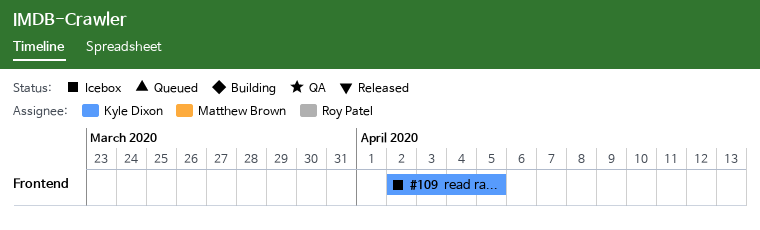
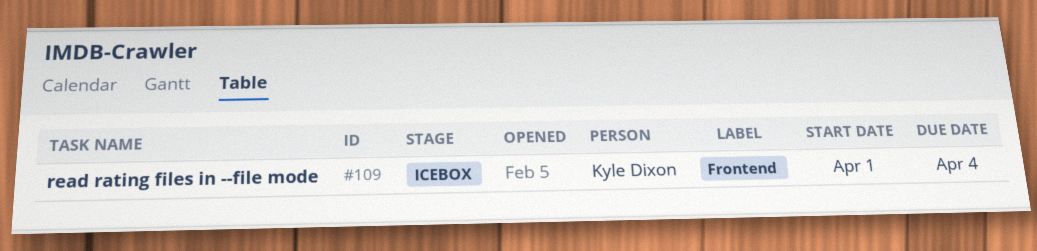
#109, start: Apr 2 -> Apr 1
#109, due: Apr 5 -> Apr 4

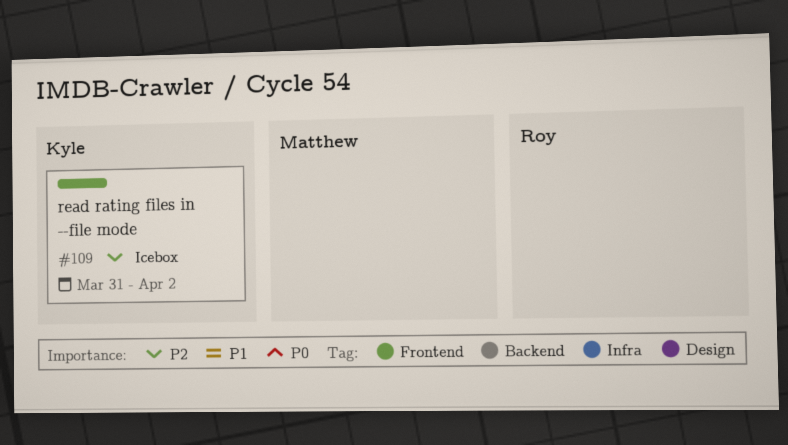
#109, start: Apr 1 -> Mar 31
#109, due: Apr 4 -> Apr 2

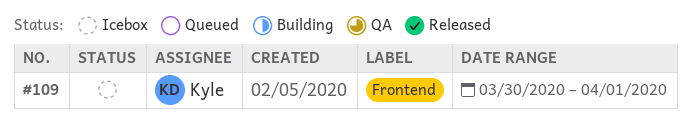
#109, start: Mar 31 -> Mar 30
#109, due: Apr 2 -> Apr 1

